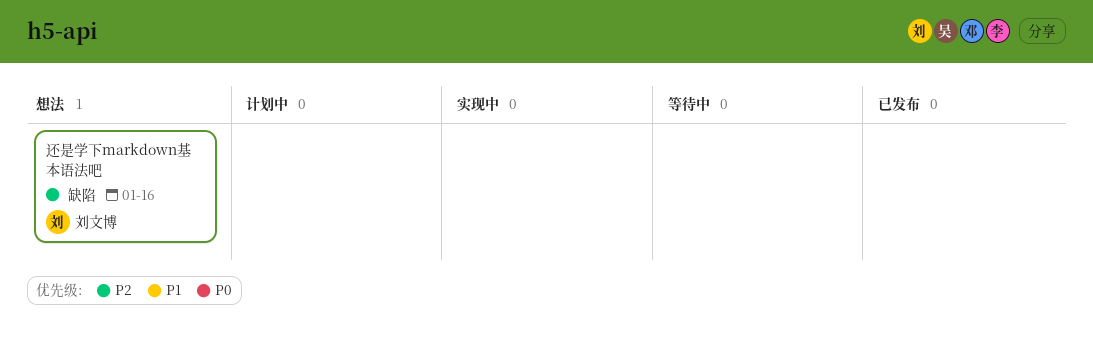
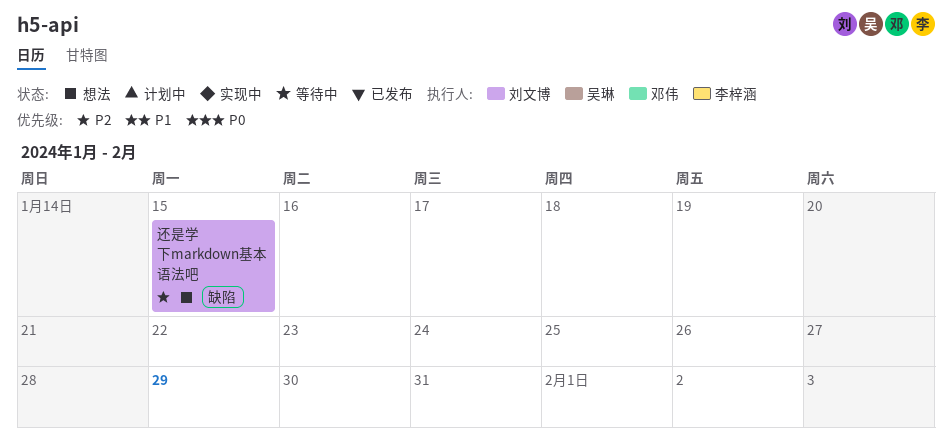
还是学下markdown基本语法吧, due: Jan 16 -> Jan 15

